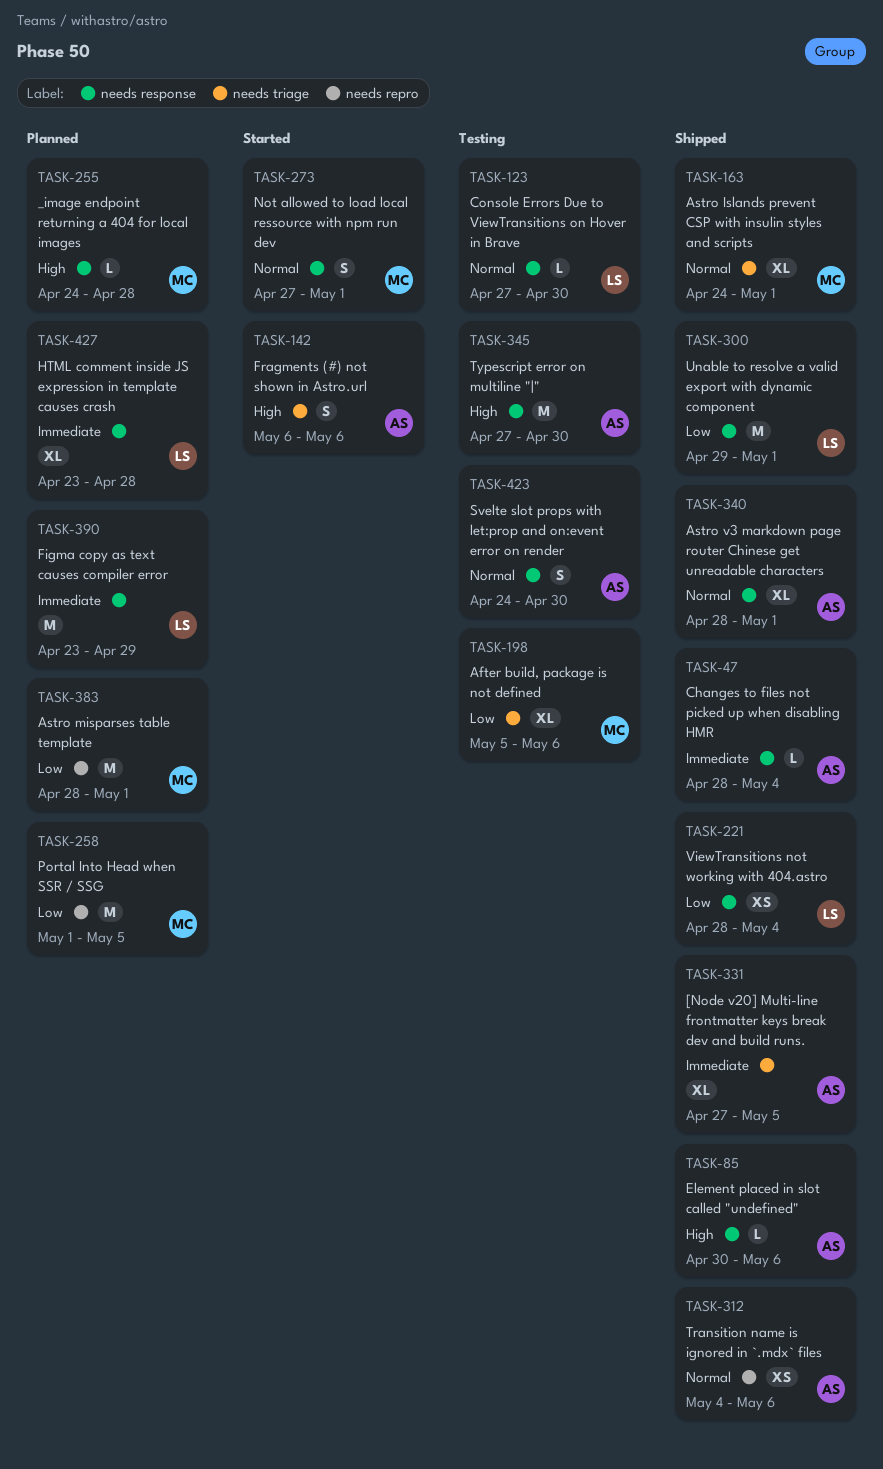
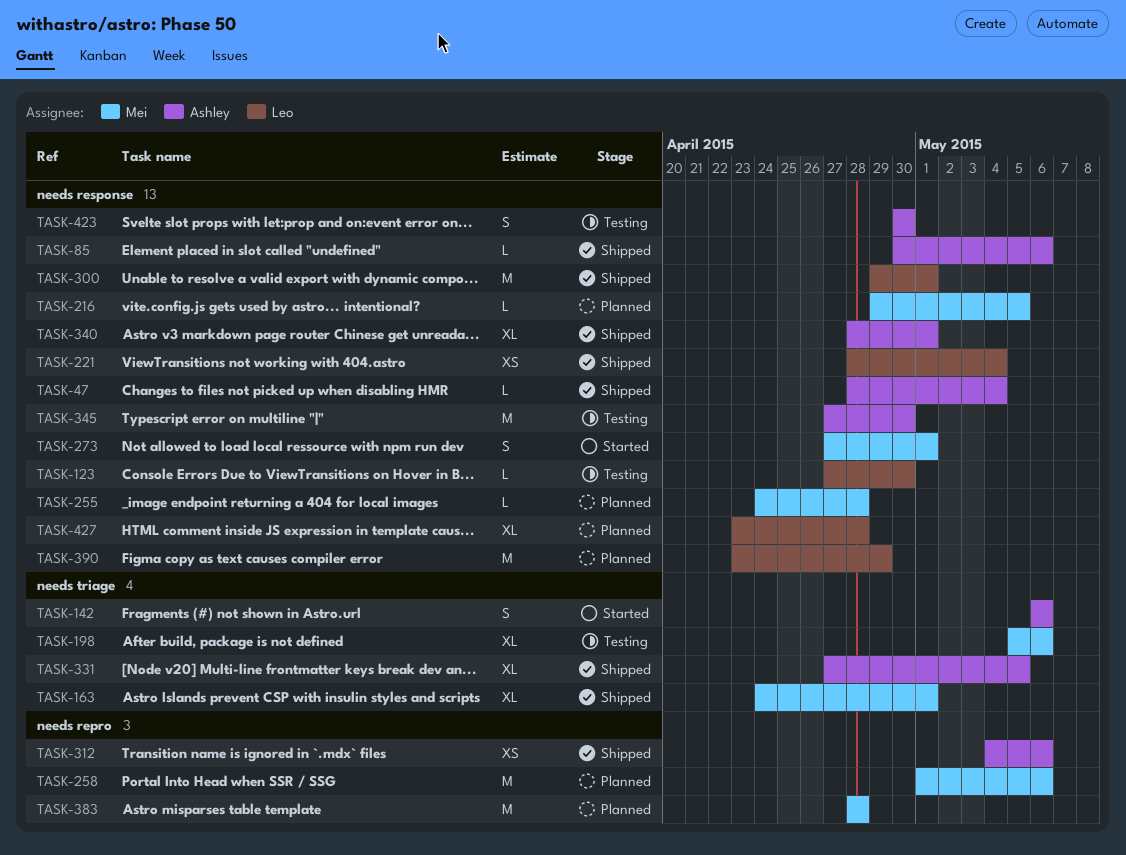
TASK-216: none -> present
TASK-258, due: May 5 -> May 6
TASK-383, due: May 1 -> Apr 28
TASK-423, start: Apr 24 -> Apr 30

